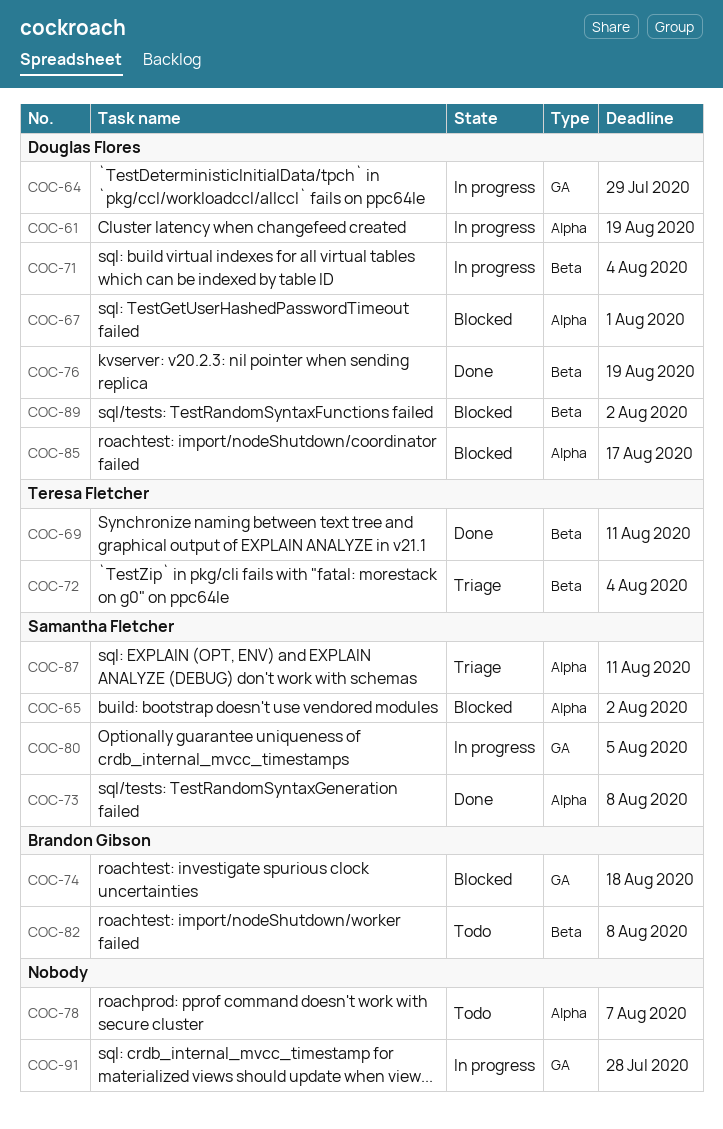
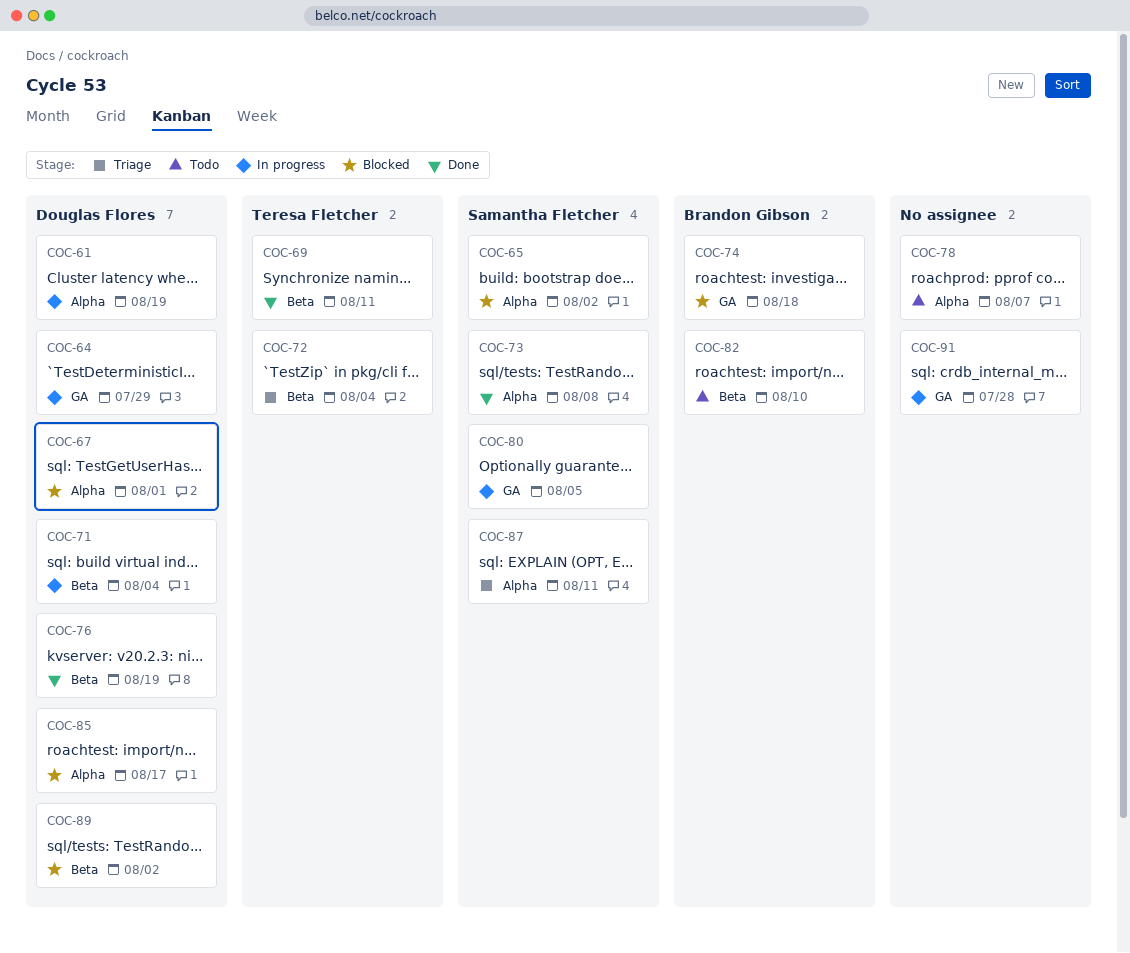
COC-82, due: Aug 8 -> Aug 10

